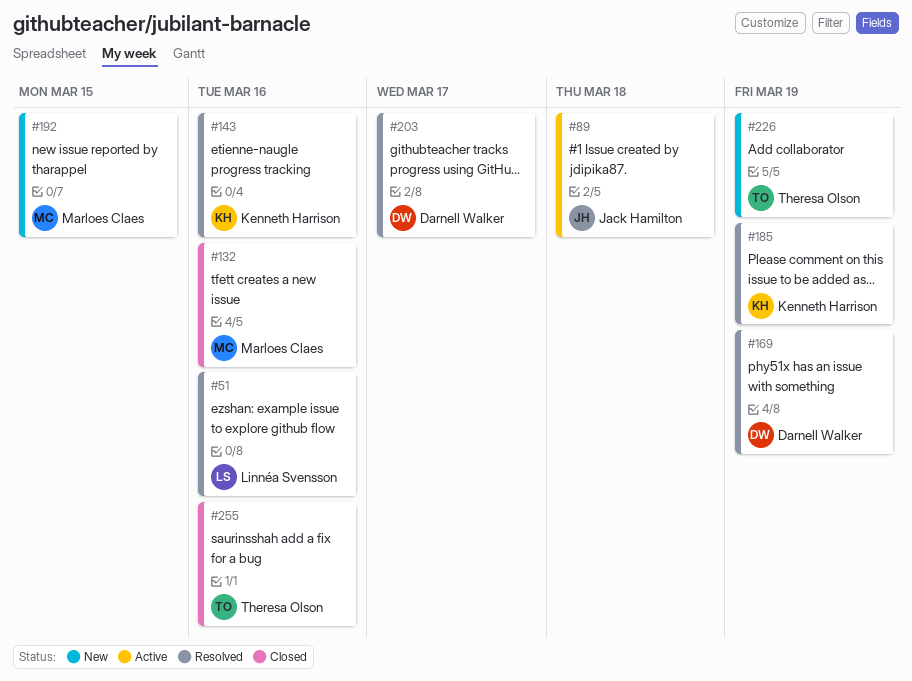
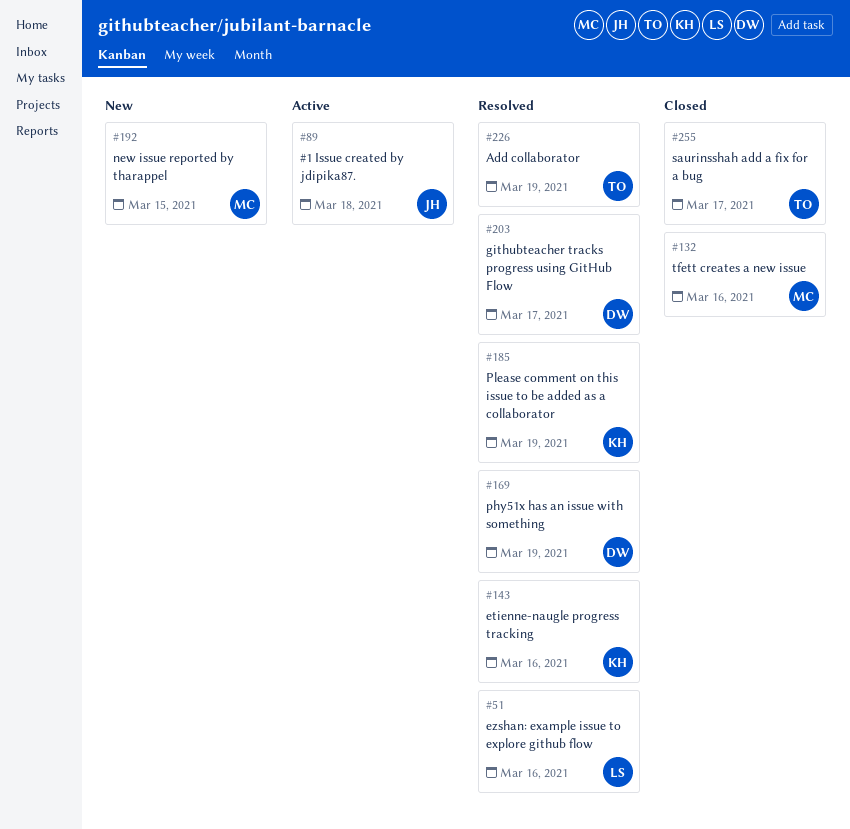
#226, status: New -> Resolved
#255, due: Mar 16 -> Mar 17

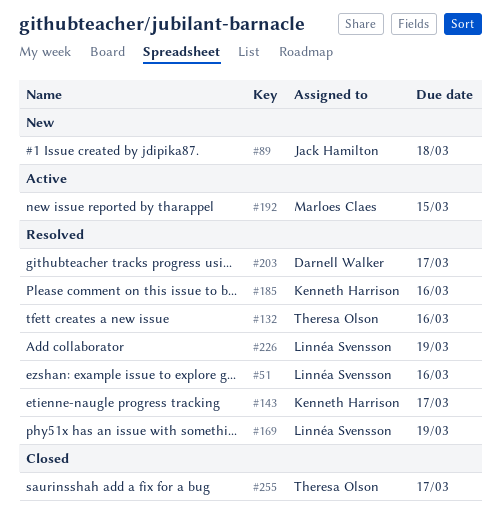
#89, status: Active -> New
#132, status: Closed -> Resolved
#132, owner: Marloes Claes -> Theresa Olson
#143, due: Mar 16 -> Mar 17
#169, owner: Darnell Walker -> Linnéa Svensson
#185, due: Mar 19 -> Mar 16
#192, status: New -> Active
#226, owner: Theresa Olson -> Linnéa Svensson

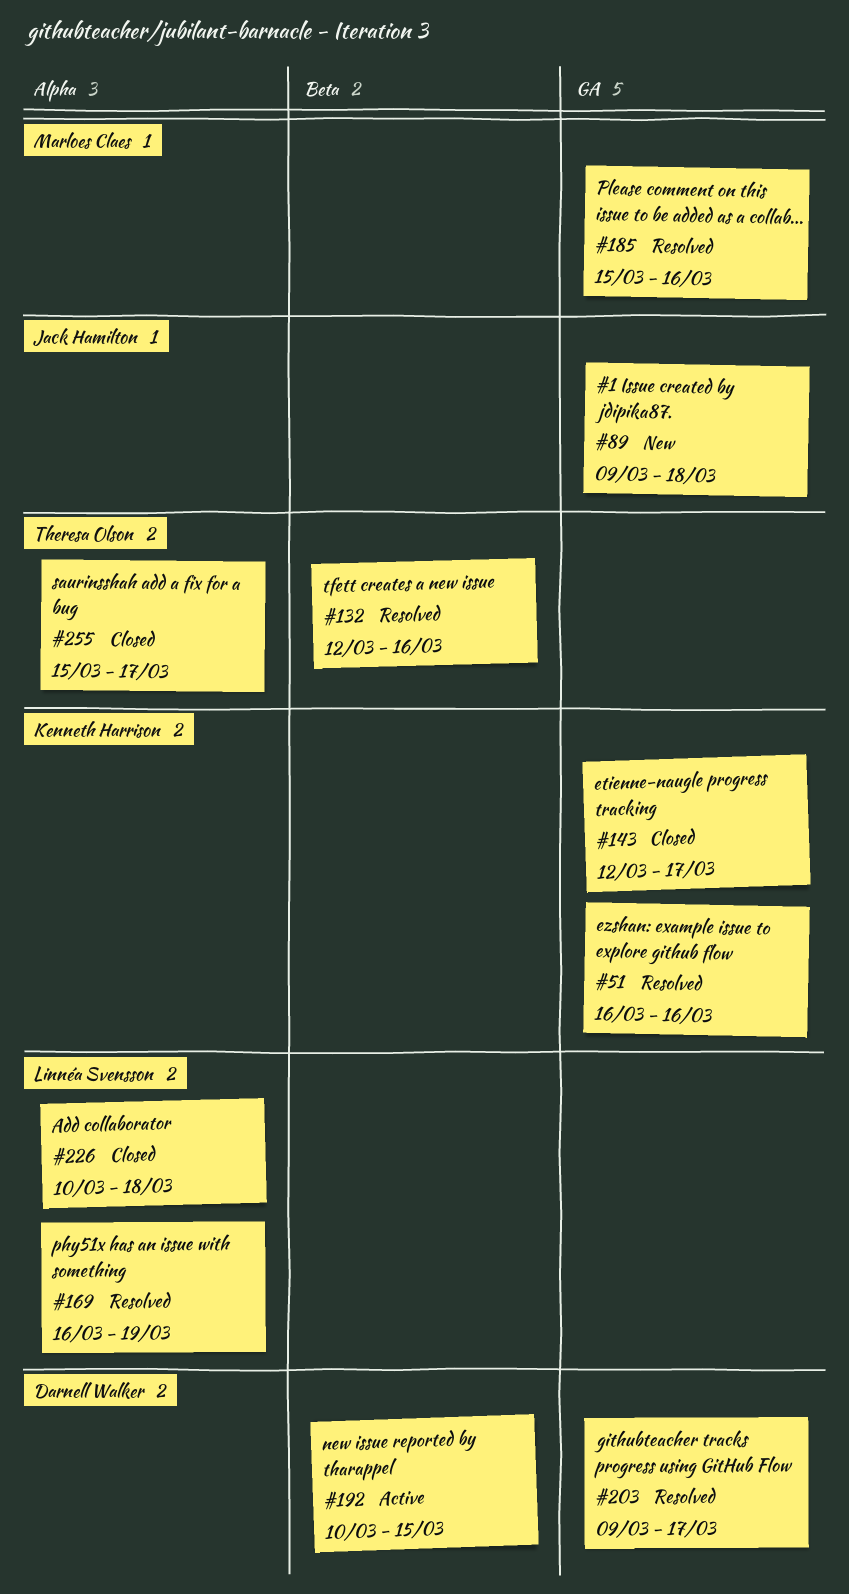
#51, owner: Linnéa Svensson -> Kenneth Harrison
#143, status: Resolved -> Closed
#185, owner: Kenneth Harrison -> Marloes Claes
#192, owner: Marloes Claes -> Darnell Walker
#226, status: Resolved -> Closed
#226, due: Mar 19 -> Mar 18

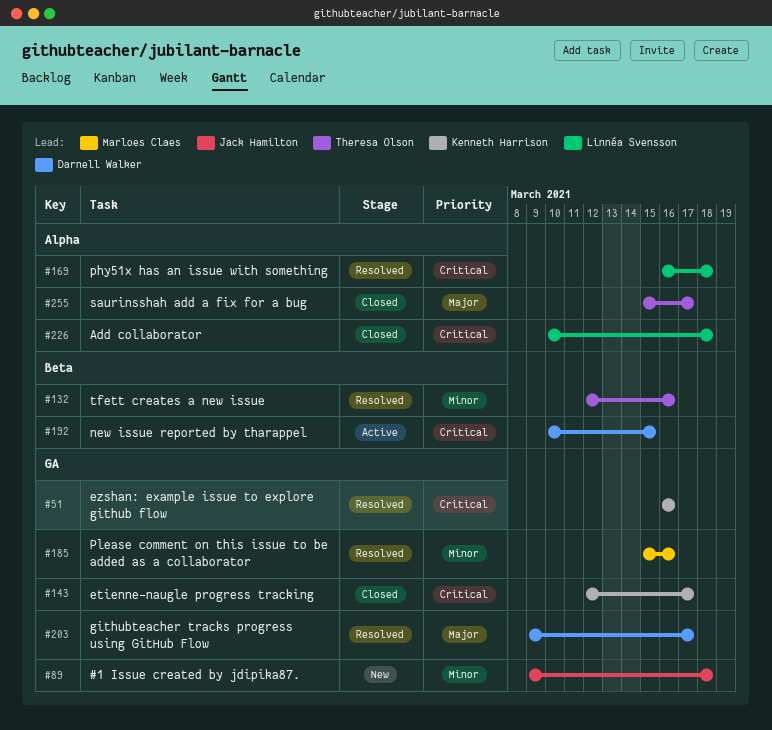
#169, due: Mar 19 -> Mar 18

